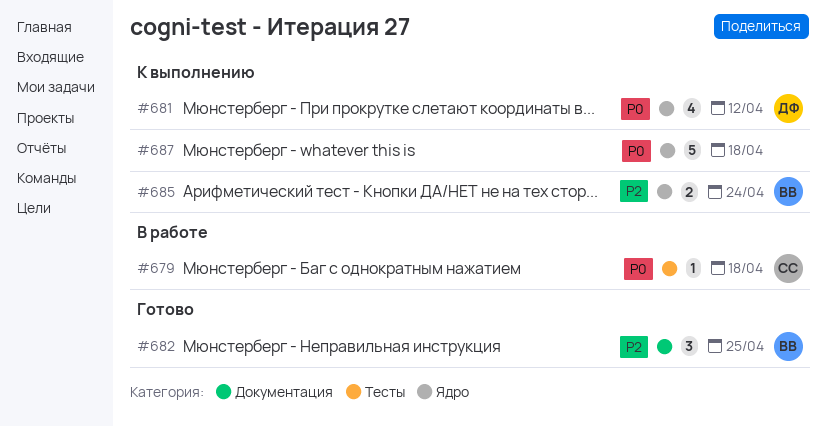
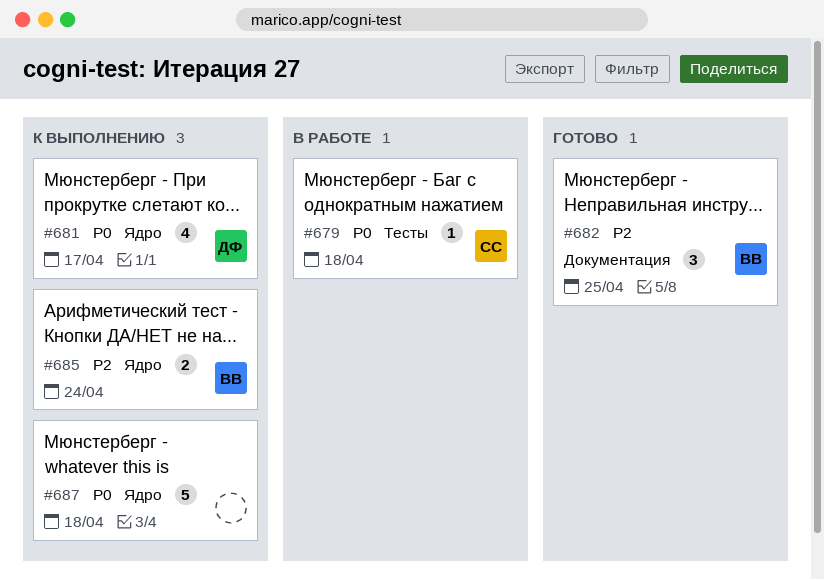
#681, due: Apr 12 -> Apr 17

